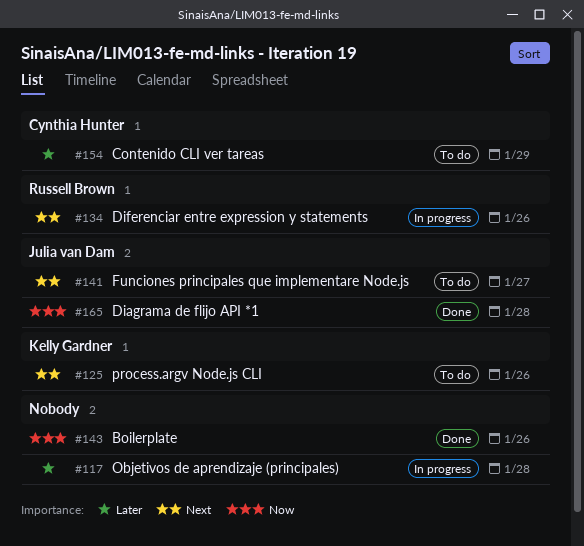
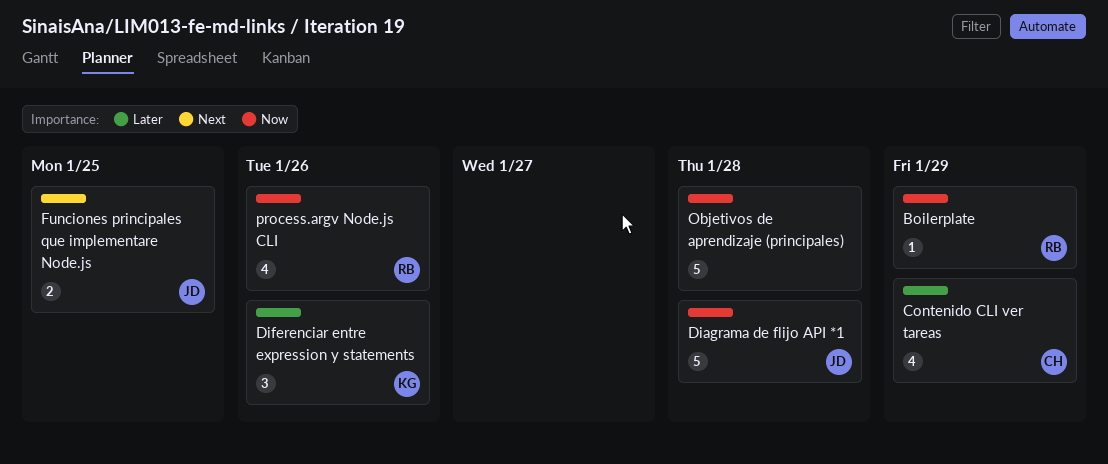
Boilerplate, owner: none -> Russell Brown
Boilerplate, due: Jan 26 -> Jan 29
Diferenciar entre expression y statements, owner: Russell Brown -> Kelly Gardner
Diferenciar entre expression y statements, priority: Next -> Later
Funciones principales que implementare Node.js, due: Jan 27 -> Jan 25
Objetivos de aprendizaje (principales), priority: Later -> Now
process.argv Node.js CLI, owner: Kelly Gardner -> Russell Brown
process.argv Node.js CLI, priority: Next -> Now

